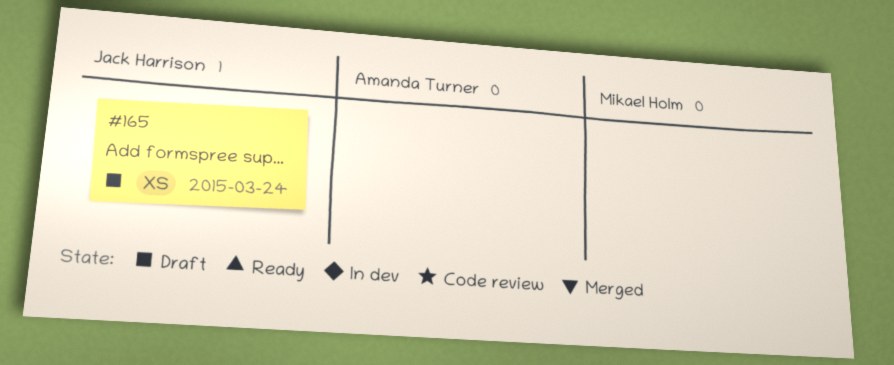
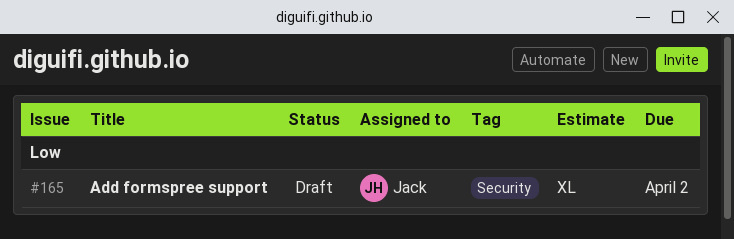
#165, estimate: XS -> XL
#165, due: Mar 24 -> Apr 2

